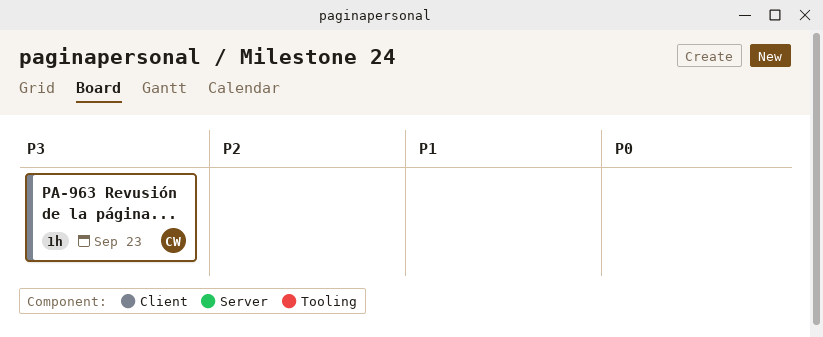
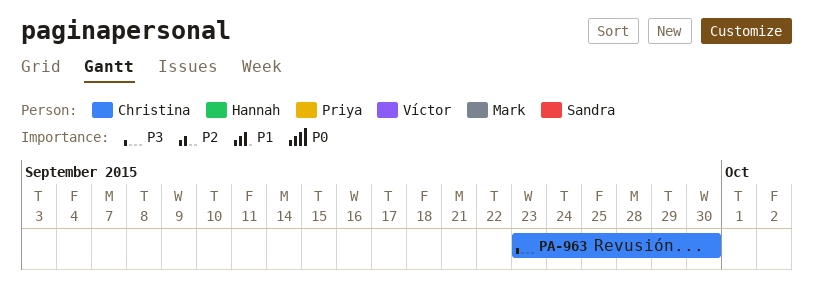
PA-963, due: Sep 23 -> Sep 30

